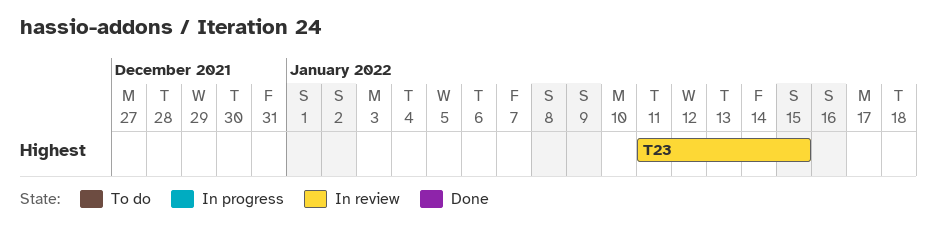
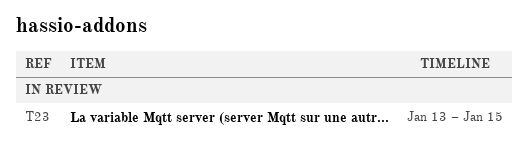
T23, start: Jan 11 -> Jan 13

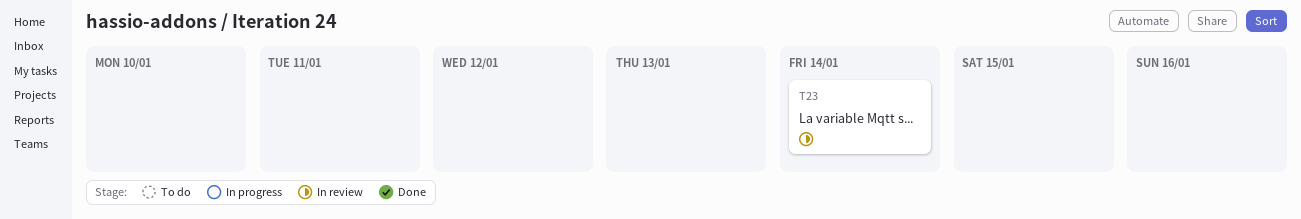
T23, due: Jan 15 -> Jan 14

